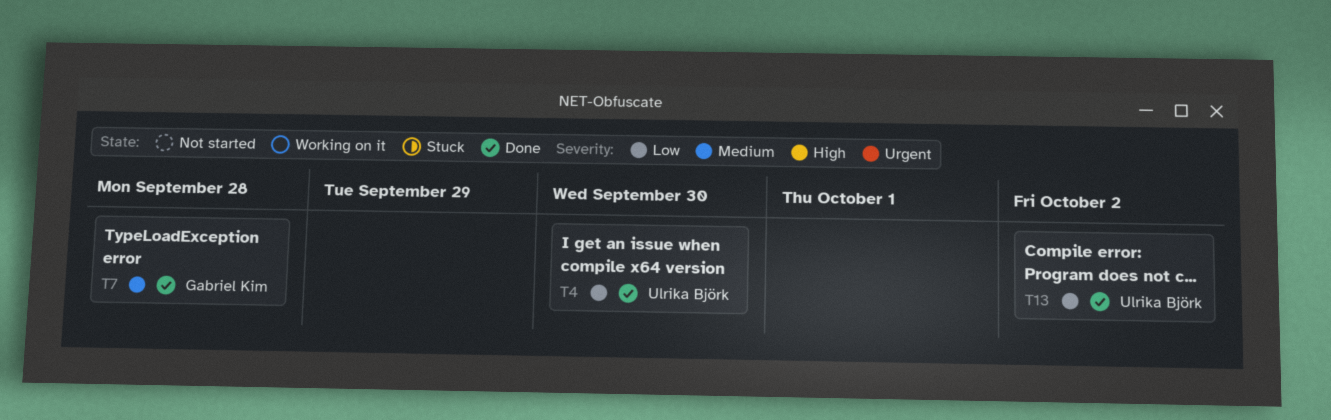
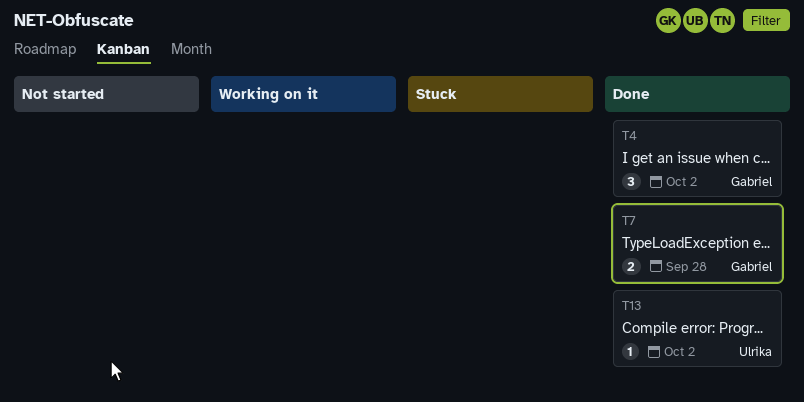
T4, owner: Ulrika Björk -> Gabriel Kim
T4, due: Sep 30 -> Oct 2

